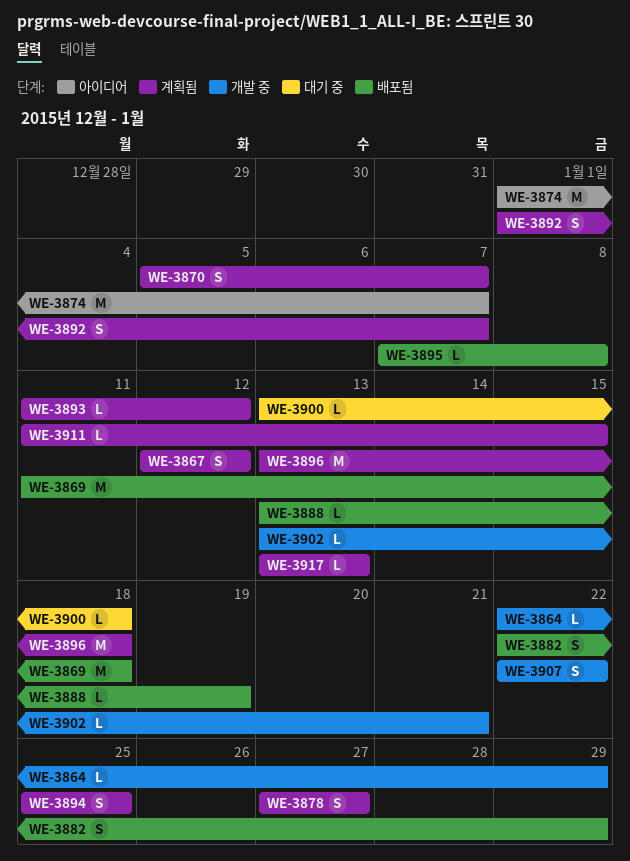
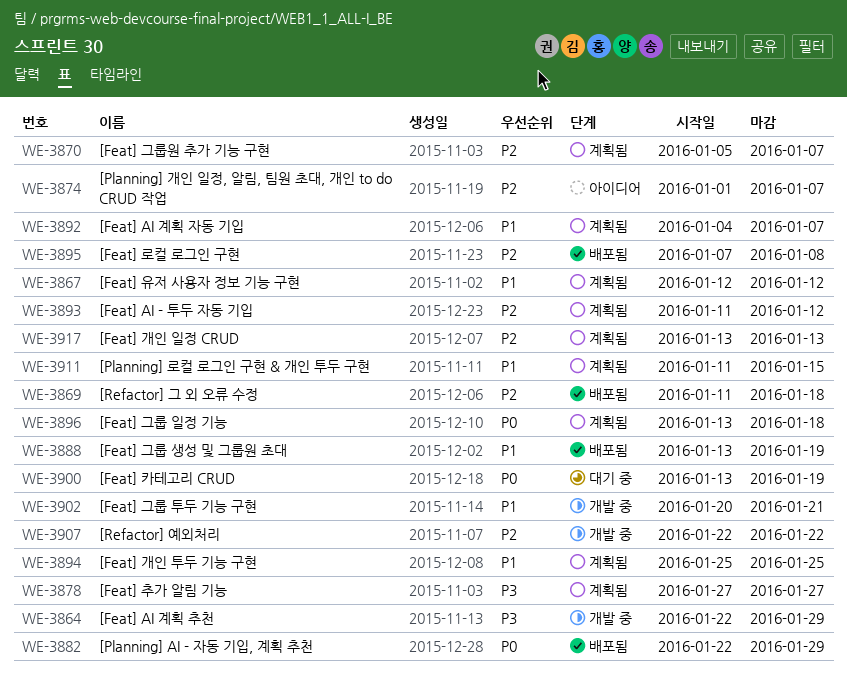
WE-3892, start: Jan 1 -> Jan 4
WE-3900, due: Jan 18 -> Jan 19
WE-3902, start: Jan 13 -> Jan 20

